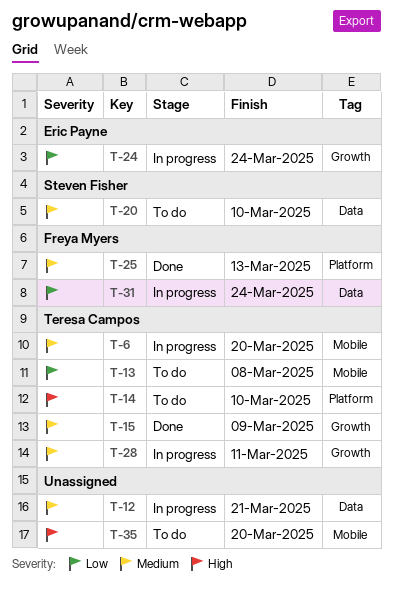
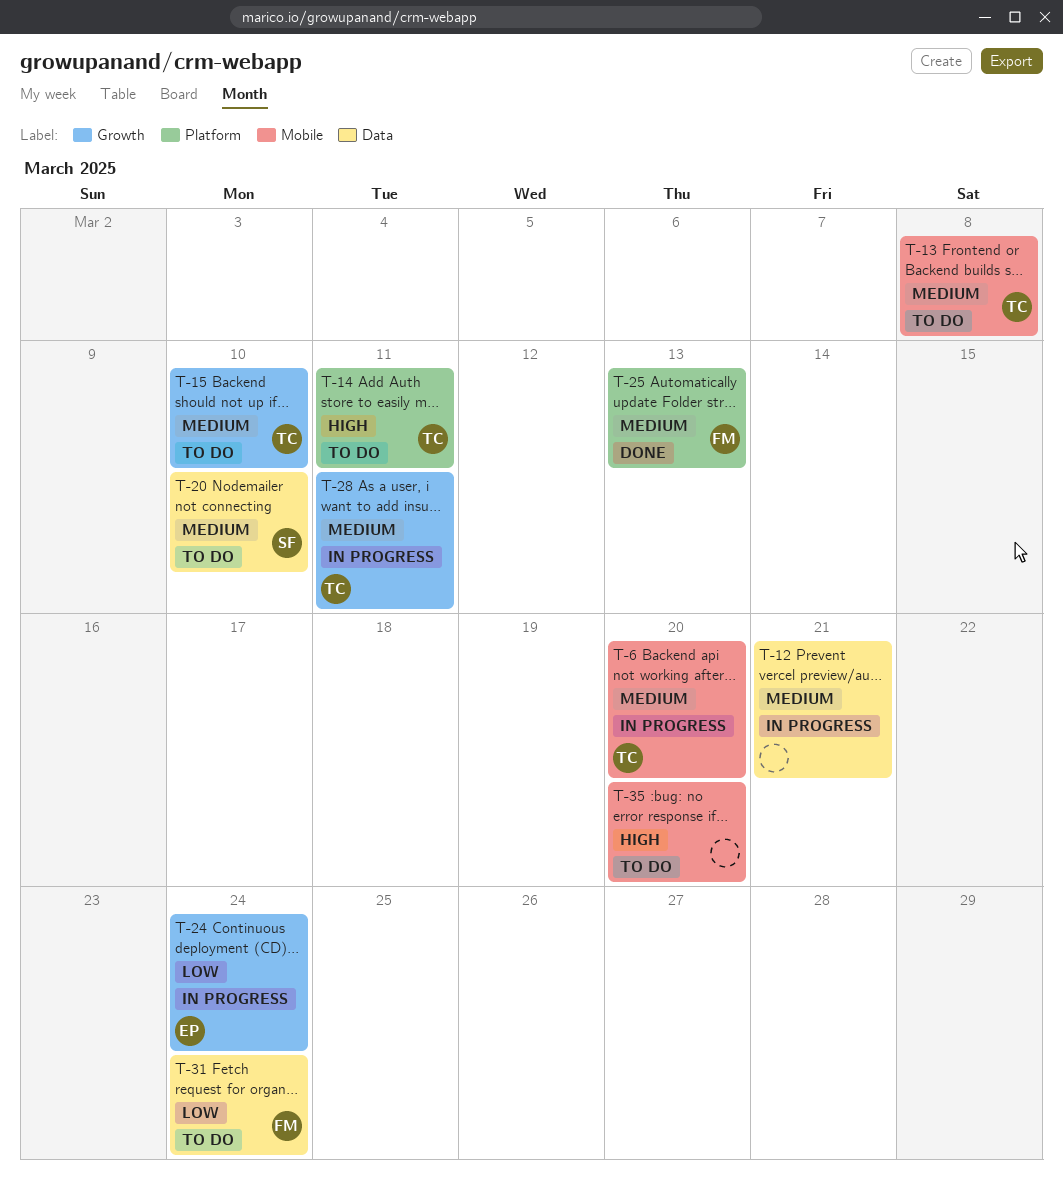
T-13, priority: Low -> Medium
T-14, due: Mar 10 -> Mar 11
T-15, status: Done -> To do
T-15, due: Mar 9 -> Mar 10
T-31, status: In progress -> To do

